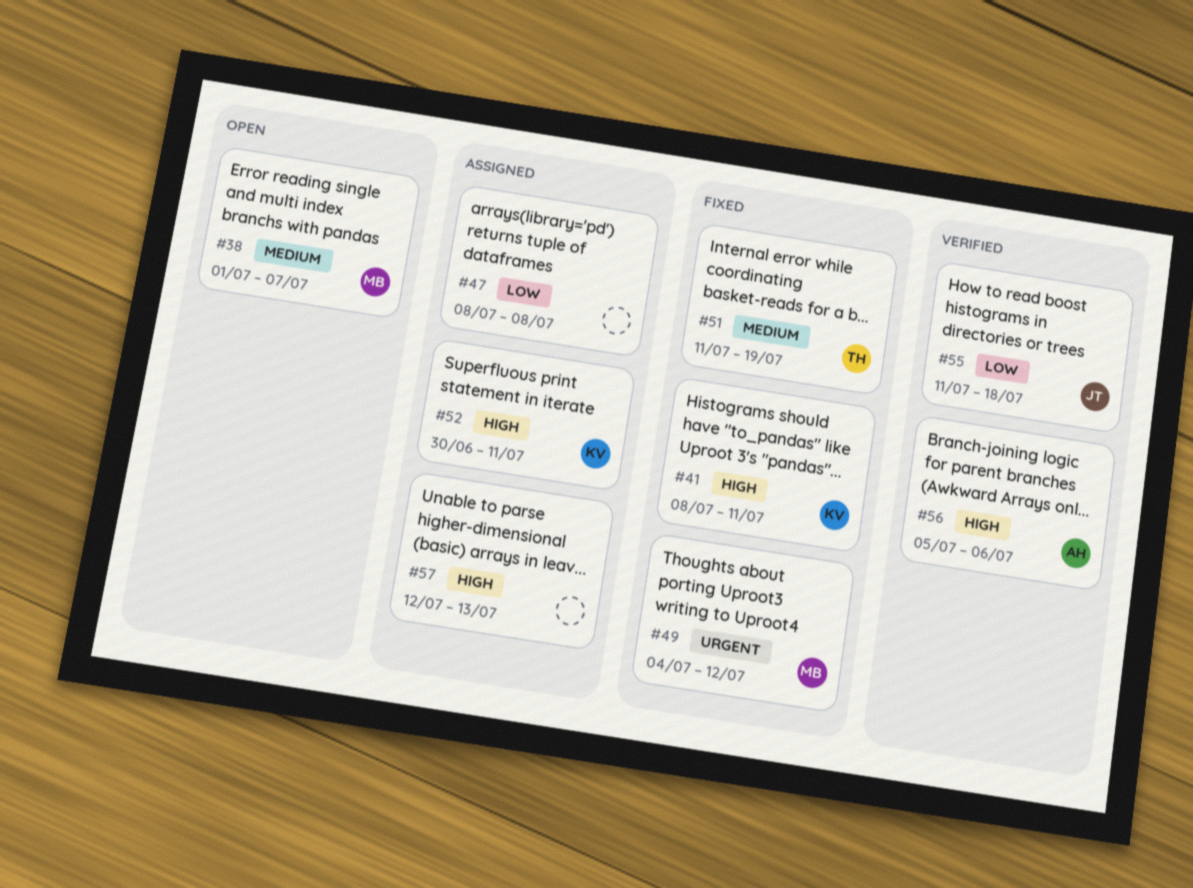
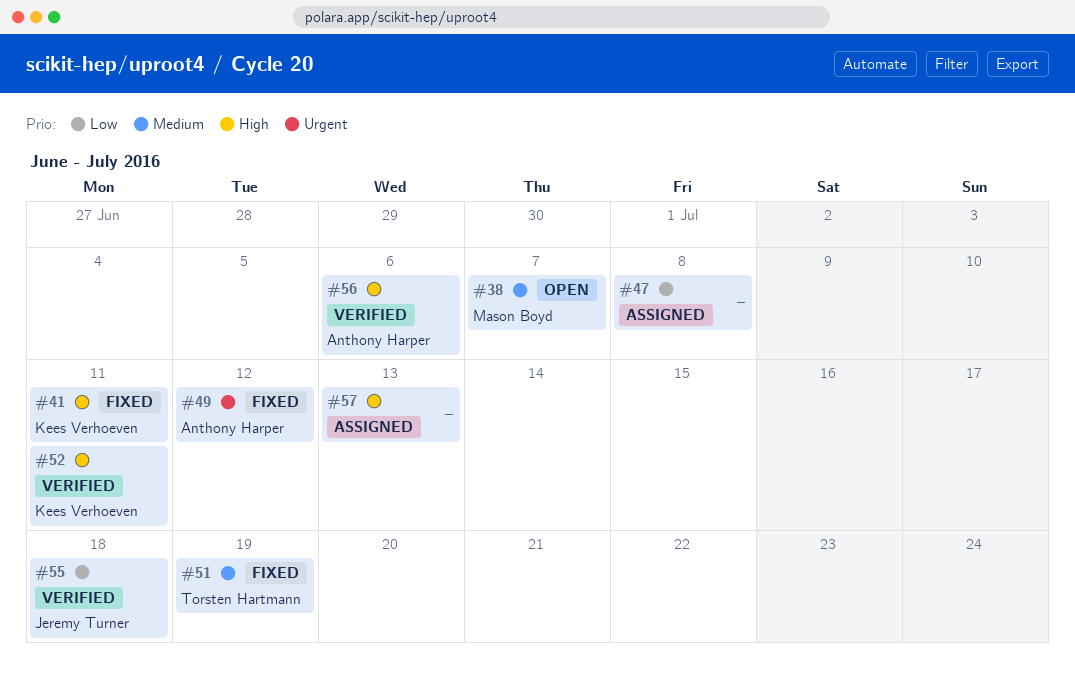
#49, owner: Mason Boyd -> Anthony Harper
#52, status: Assigned -> Verified

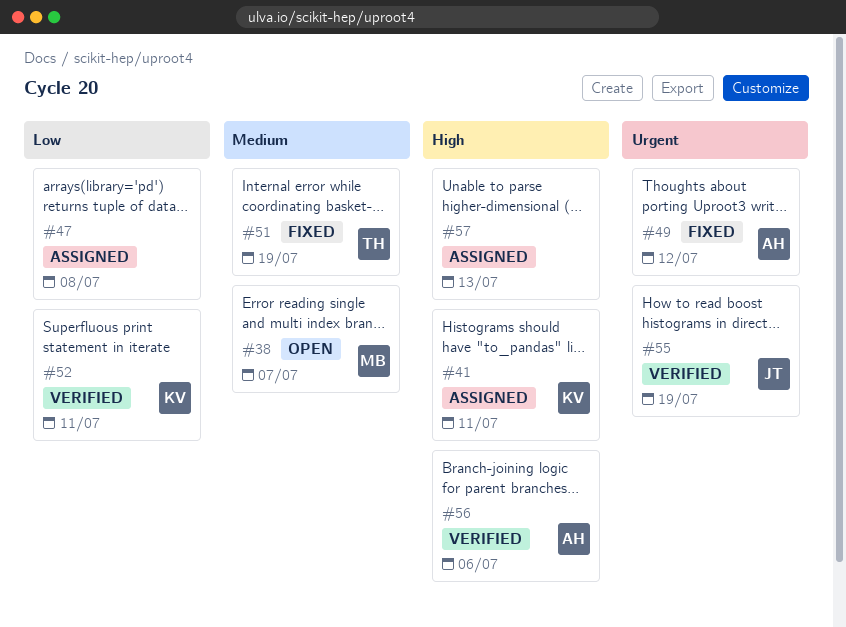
#41, status: Fixed -> Assigned
#52, priority: High -> Low
#55, priority: Low -> Urgent
#55, due: Jul 18 -> Jul 19

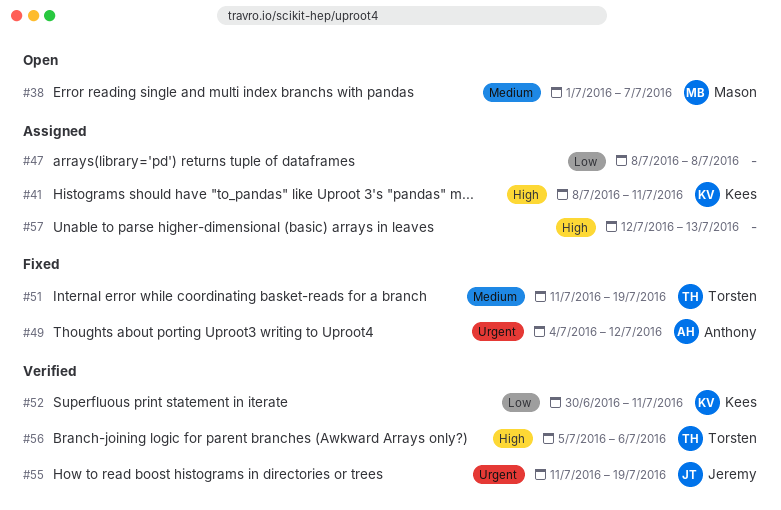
#56, owner: Anthony -> Torsten

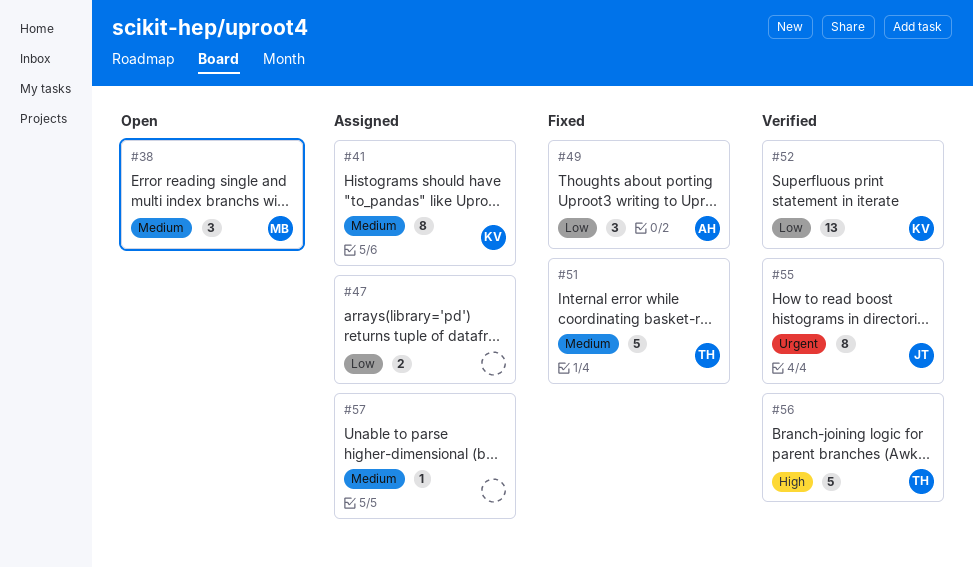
#41, priority: High -> Medium
#49, priority: Urgent -> Low
#57, priority: High -> Medium

